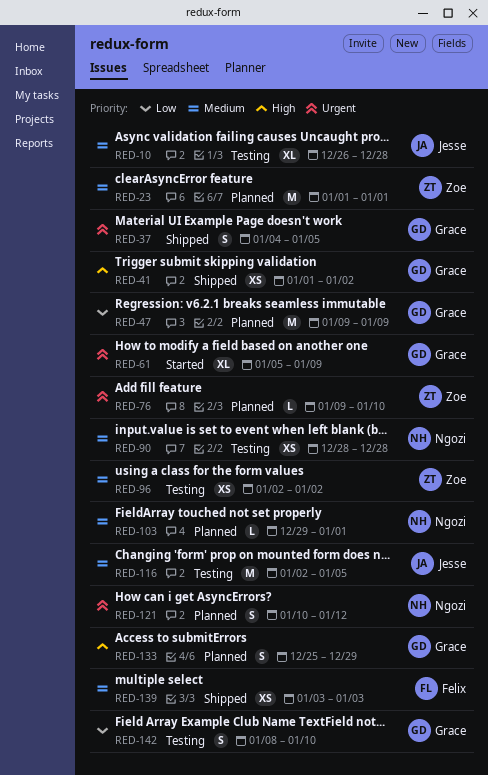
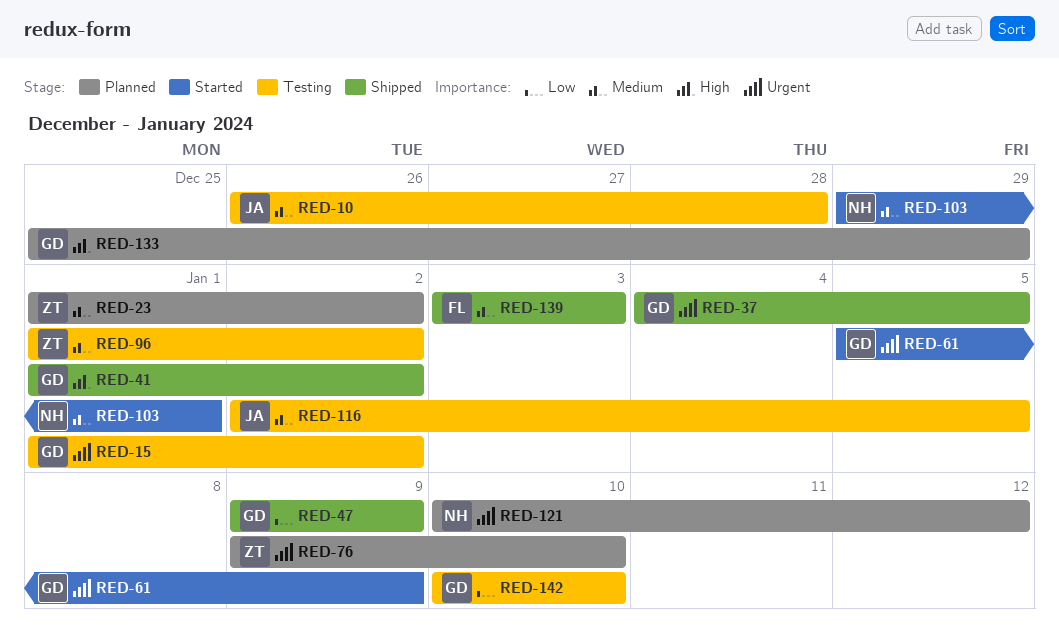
RED-15: none -> present
RED-23, due: Jan 1 -> Jan 2
RED-47, status: Planned -> Shipped
RED-90: present -> none
RED-96, start: Jan 2 -> Jan 1
RED-103, status: Planned -> Started
RED-142, start: Jan 8 -> Jan 10

